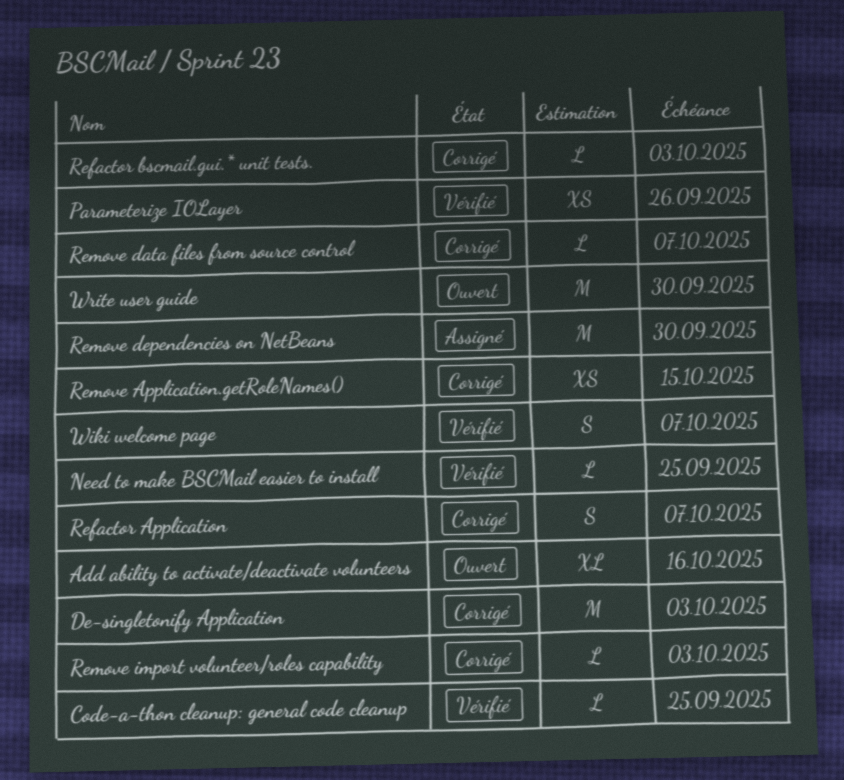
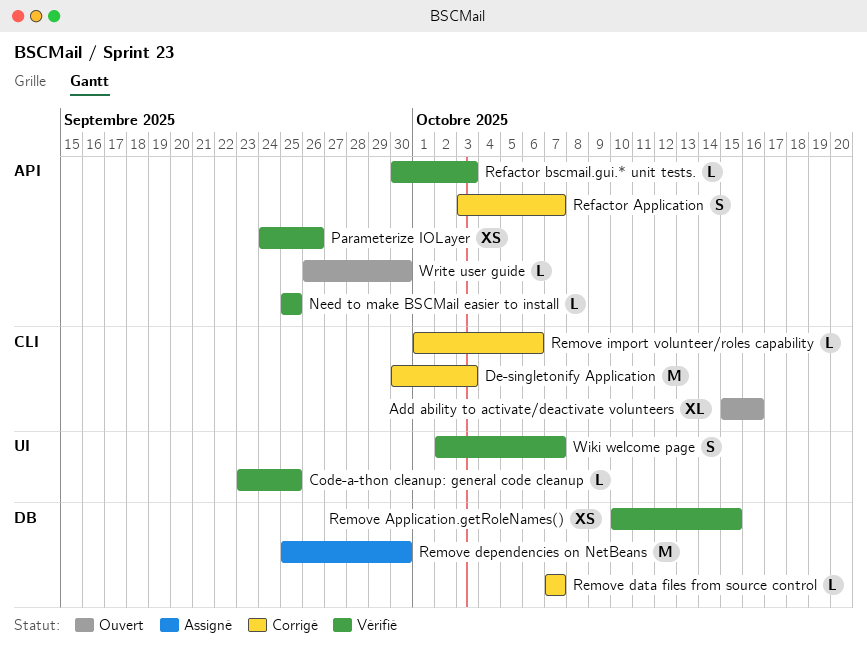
Refactor bscmail.gui.* unit tests., status: Corrigé -> Vérifié
Remove Application.getRoleNames(), status: Corrigé -> Vérifié
Remove import volunteer/roles capability, due: Oct 3 -> Oct 6
Write user guide, estimate: M -> L

